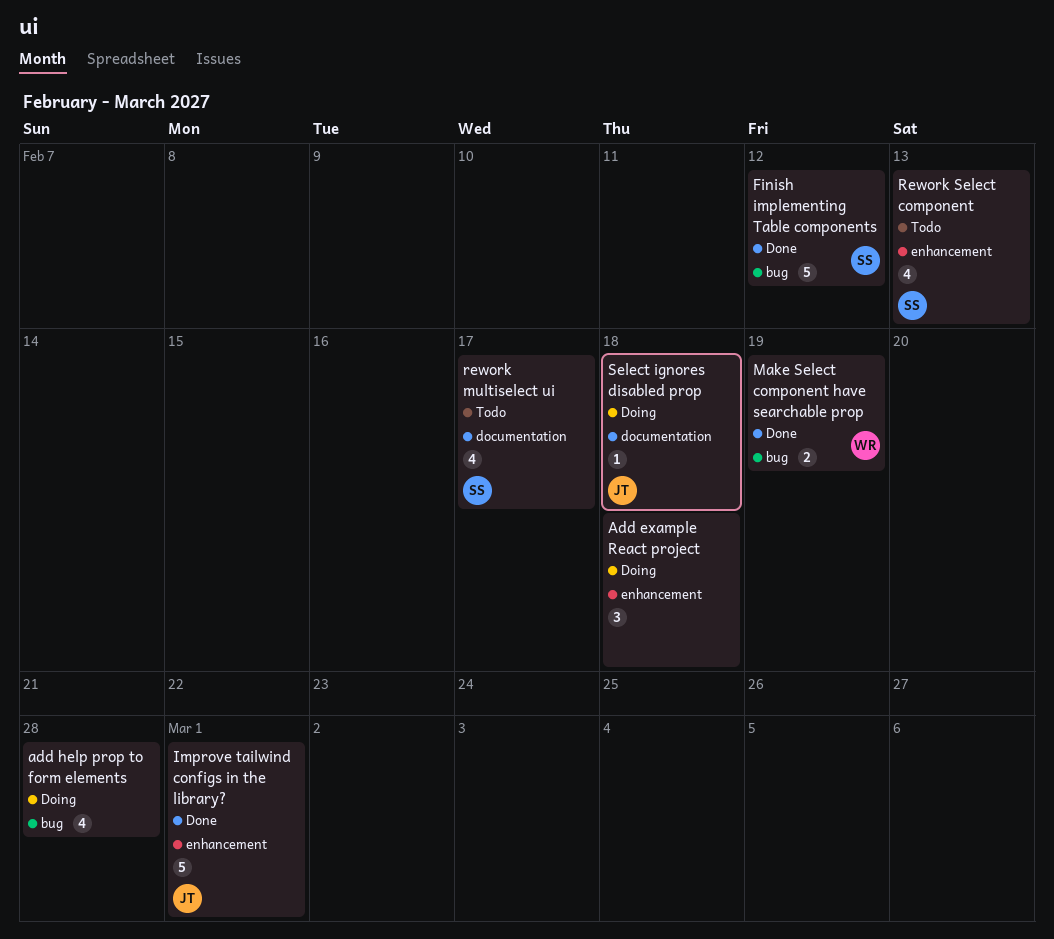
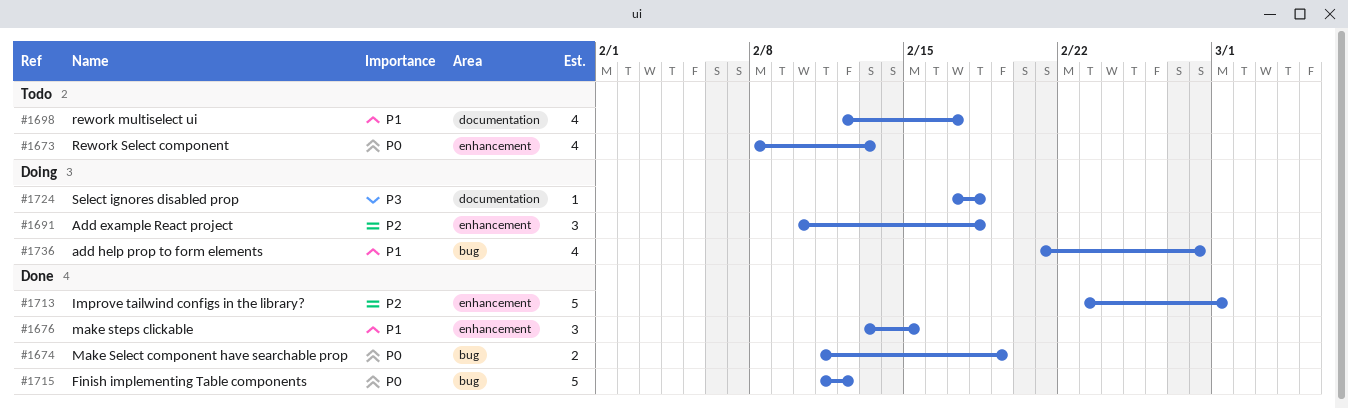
make steps clickable: none -> present

